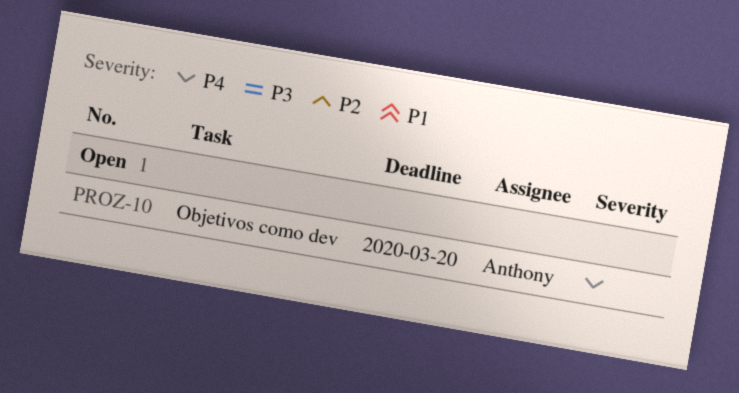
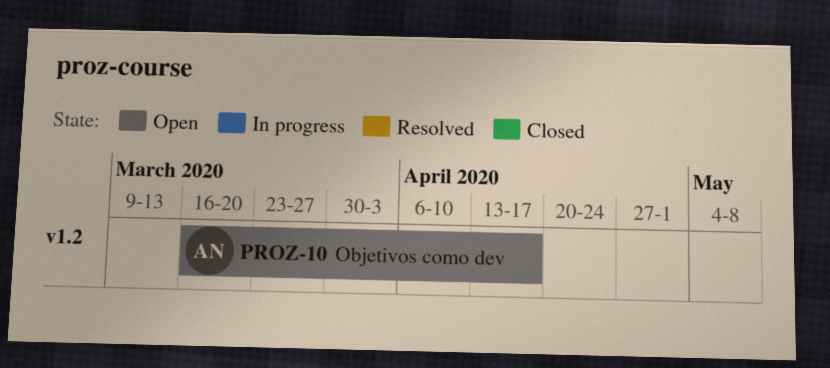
PROZ-10, due: Mar 20 -> Apr 17

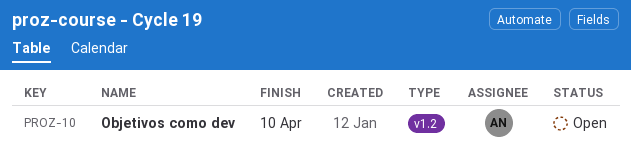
PROZ-10, due: Apr 17 -> Apr 10

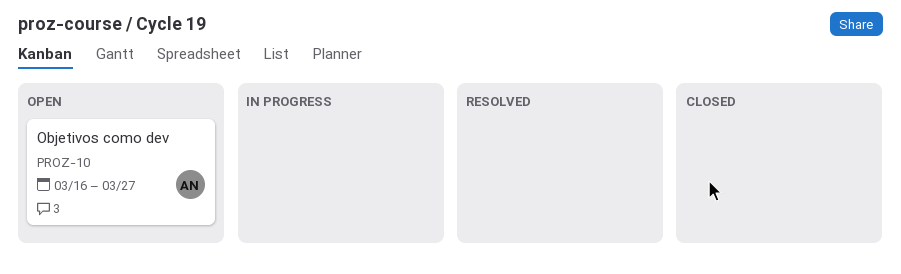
PROZ-10, due: Apr 10 -> Mar 27

